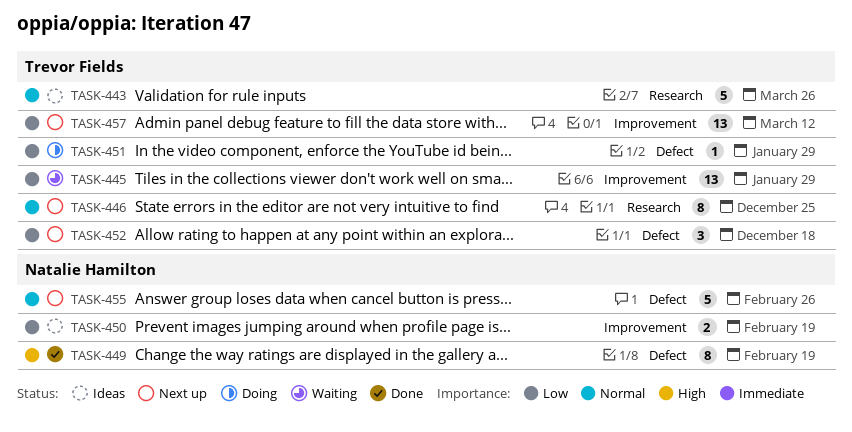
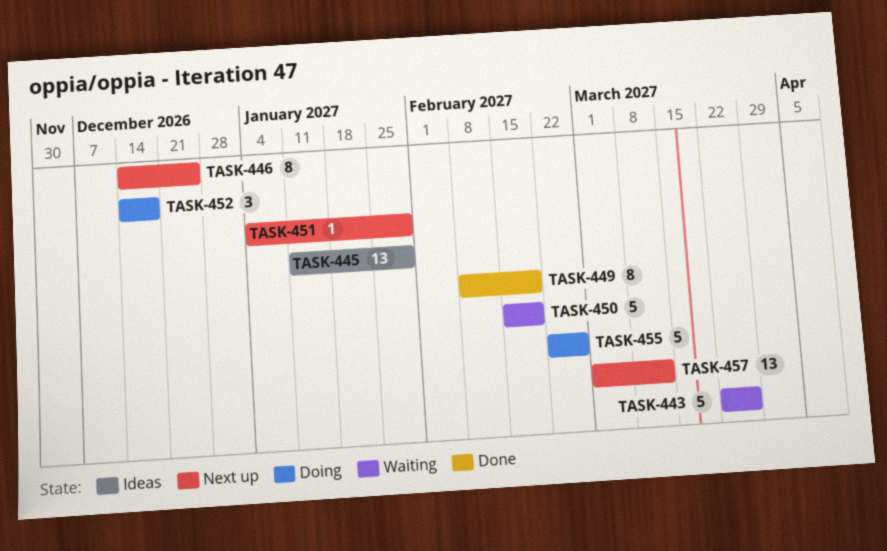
TASK-443, status: Ideas -> Waiting
TASK-445, status: Waiting -> Ideas
TASK-450, status: Ideas -> Waiting
TASK-450, estimate: 2 -> 5
TASK-451, status: Doing -> Next up
TASK-452, status: Next up -> Doing
TASK-455, status: Next up -> Doing

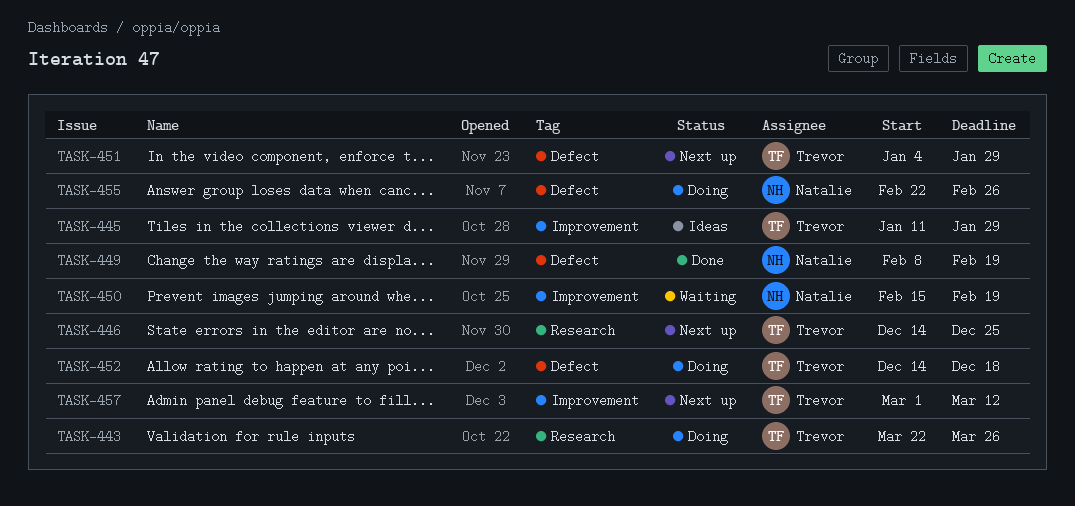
TASK-443, status: Waiting -> Doing

